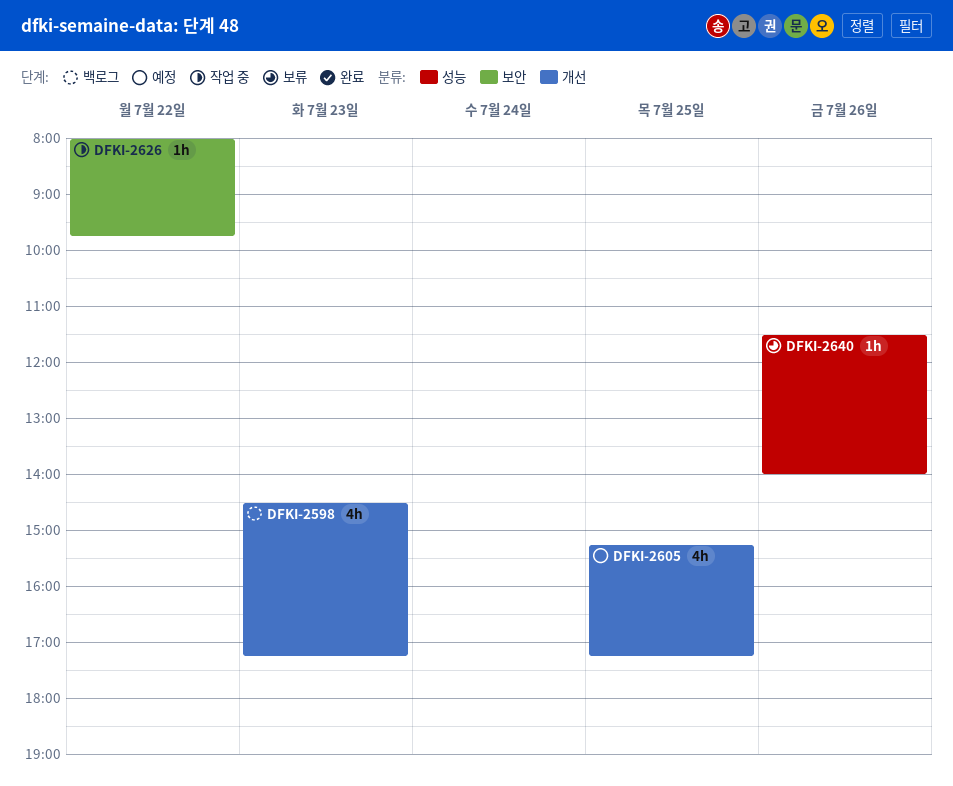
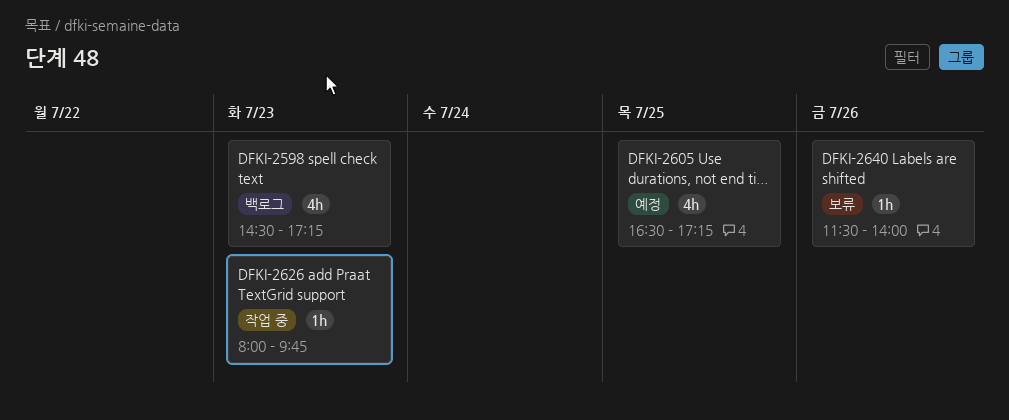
DFKI-2605, begins: 15:15 -> 16:30
DFKI-2626, day: Jul 22 -> Jul 23

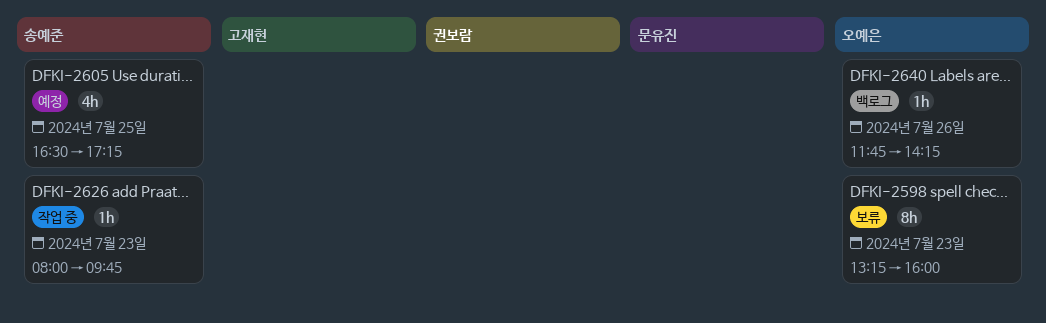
DFKI-2598, status: 백로그 -> 보류
DFKI-2598, estimate: 4h -> 8h
DFKI-2598, begins: 14:30 -> 13:15
DFKI-2598, ends: 17:15 -> 16:00
DFKI-2640, status: 보류 -> 백로그
DFKI-2640, begins: 11:30 -> 11:45
DFKI-2640, ends: 14:00 -> 14:15

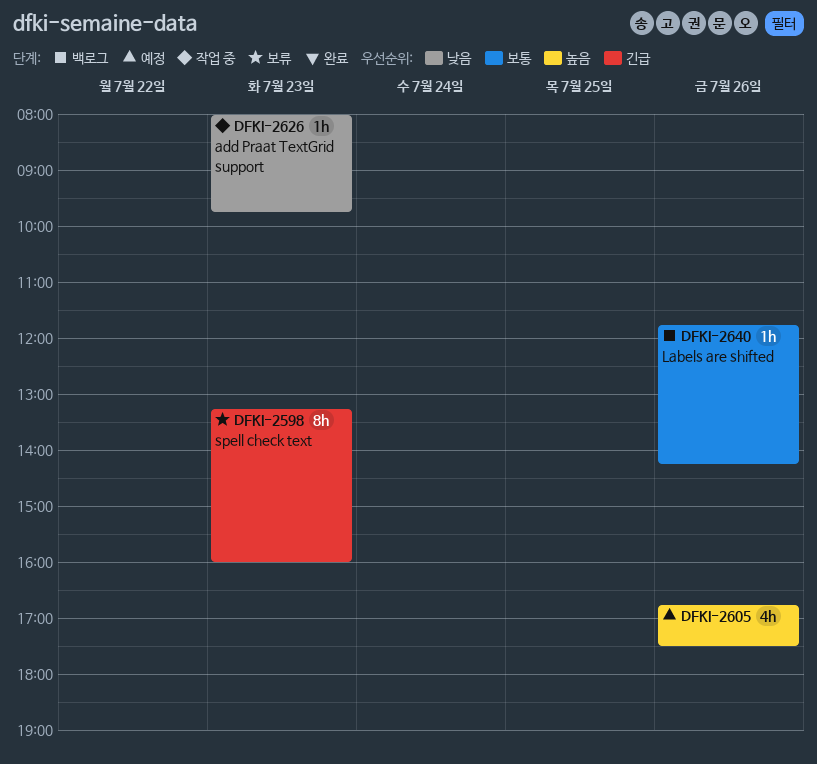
DFKI-2605, day: Jul 25 -> Jul 26
DFKI-2605, begins: 16:30 -> 16:45
DFKI-2605, ends: 17:15 -> 17:30

